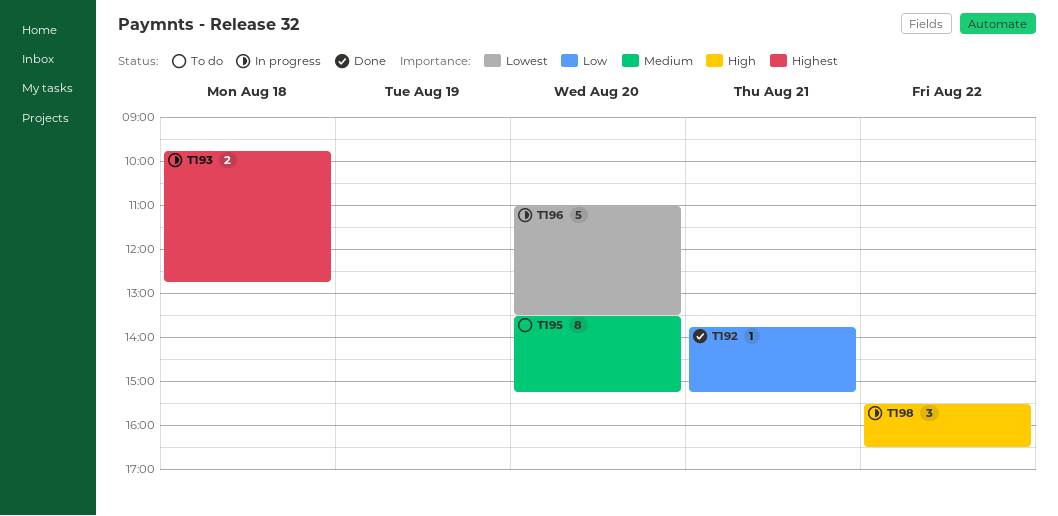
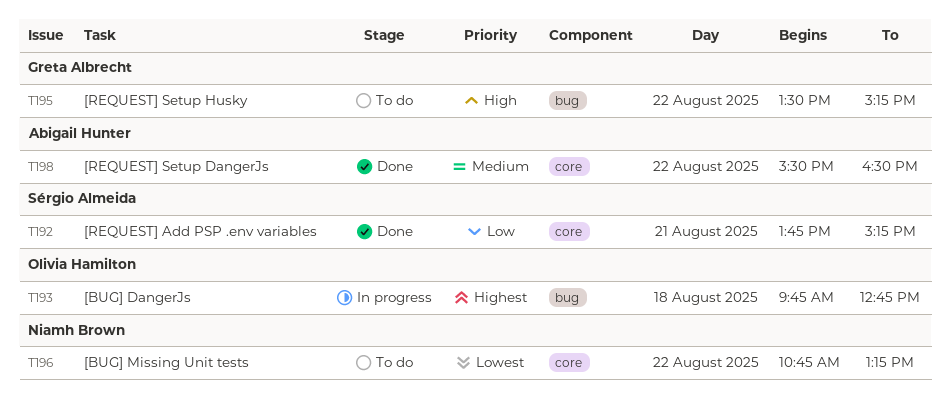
T195, priority: Medium -> High
T195, day: Aug 20 -> Aug 22
T196, status: In progress -> To do
T196, day: Aug 20 -> Aug 22
T196, begins: 11:00 -> 10:45
T196, ends: 13:30 -> 13:15
T198, status: In progress -> Done
T198, priority: High -> Medium

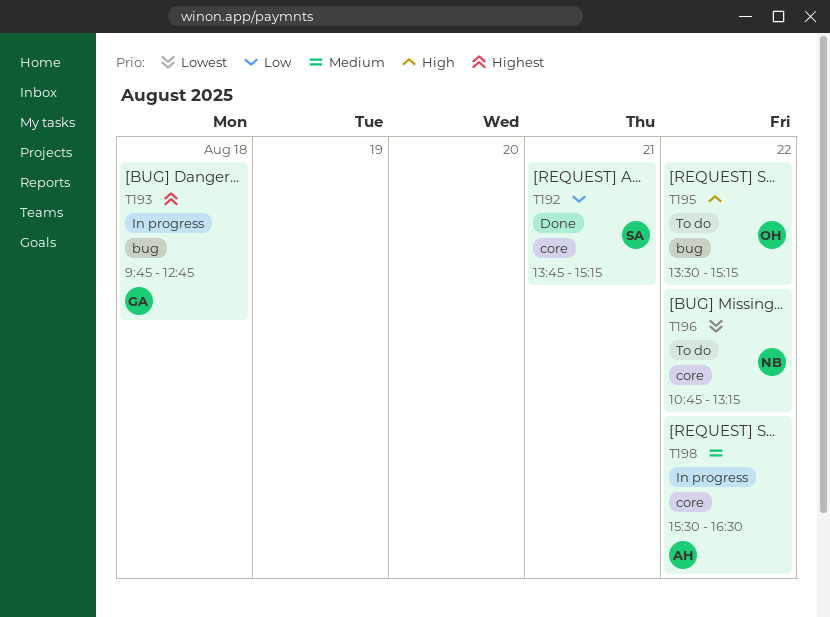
T193, owner: Olivia Hamilton -> Greta Albrecht
T195, owner: Greta Albrecht -> Olivia Hamilton
T198, status: Done -> In progress

